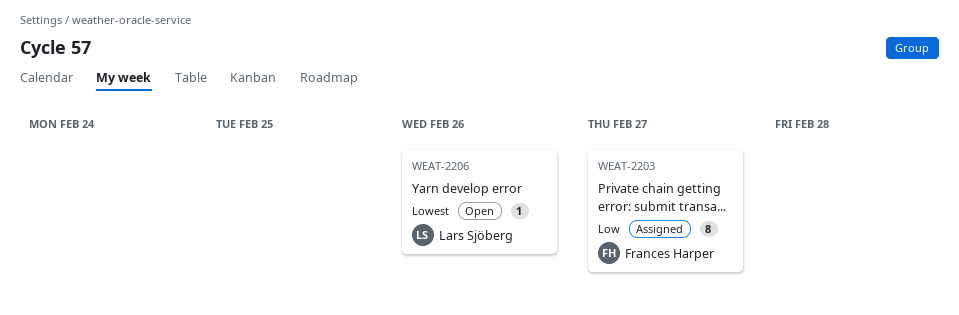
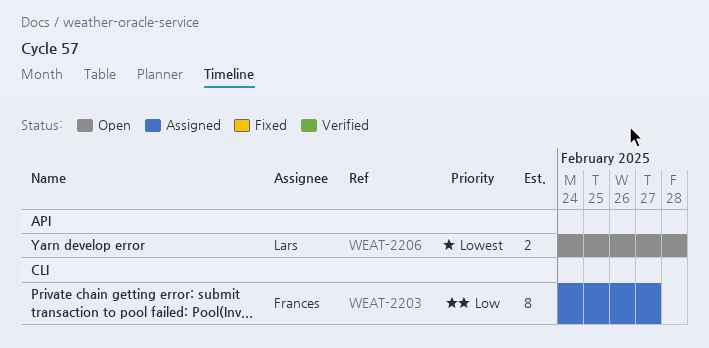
WEAT-2206, estimate: 1 -> 2
WEAT-2206, due: Feb 26 -> Feb 28

